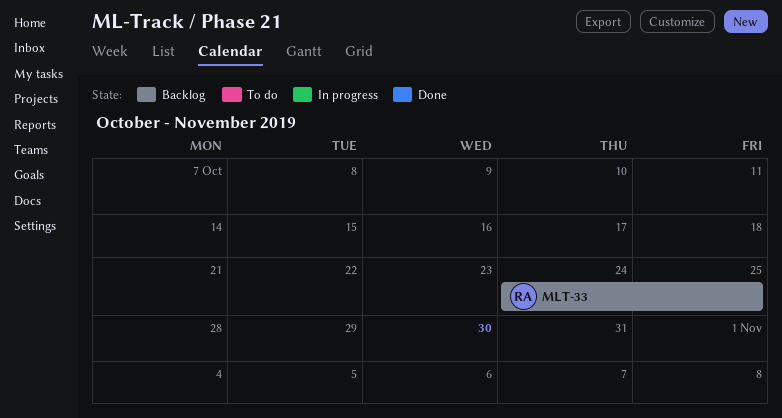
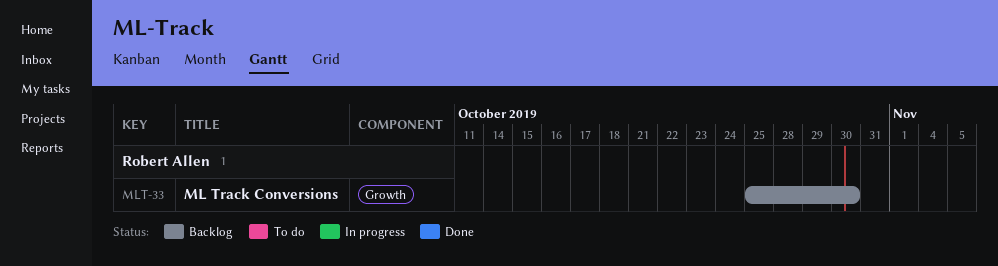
MLT-33, start: Oct 24 -> Oct 25
MLT-33, due: Oct 25 -> Oct 30

